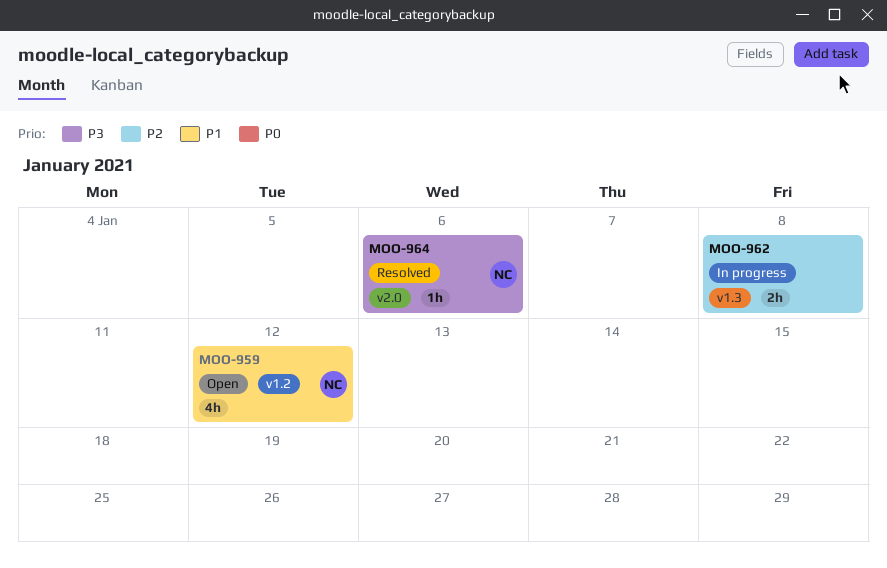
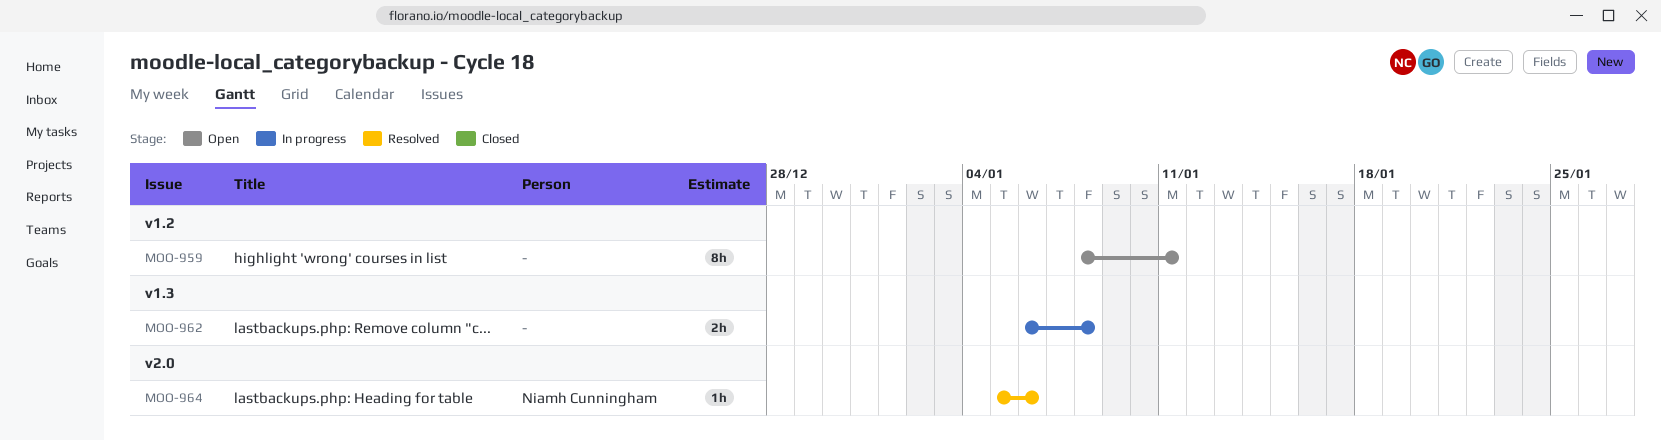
MOO-959, owner: Niamh Cunningham -> none
MOO-959, estimate: 4h -> 8h
MOO-959, due: Jan 12 -> Jan 11

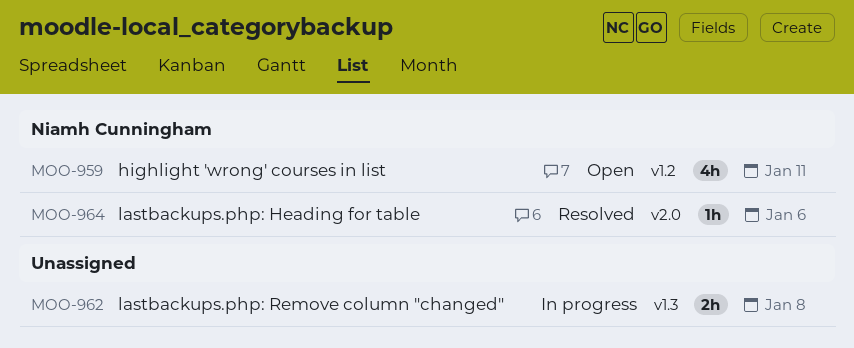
MOO-959, owner: none -> Niamh Cunningham
MOO-959, estimate: 8h -> 4h

